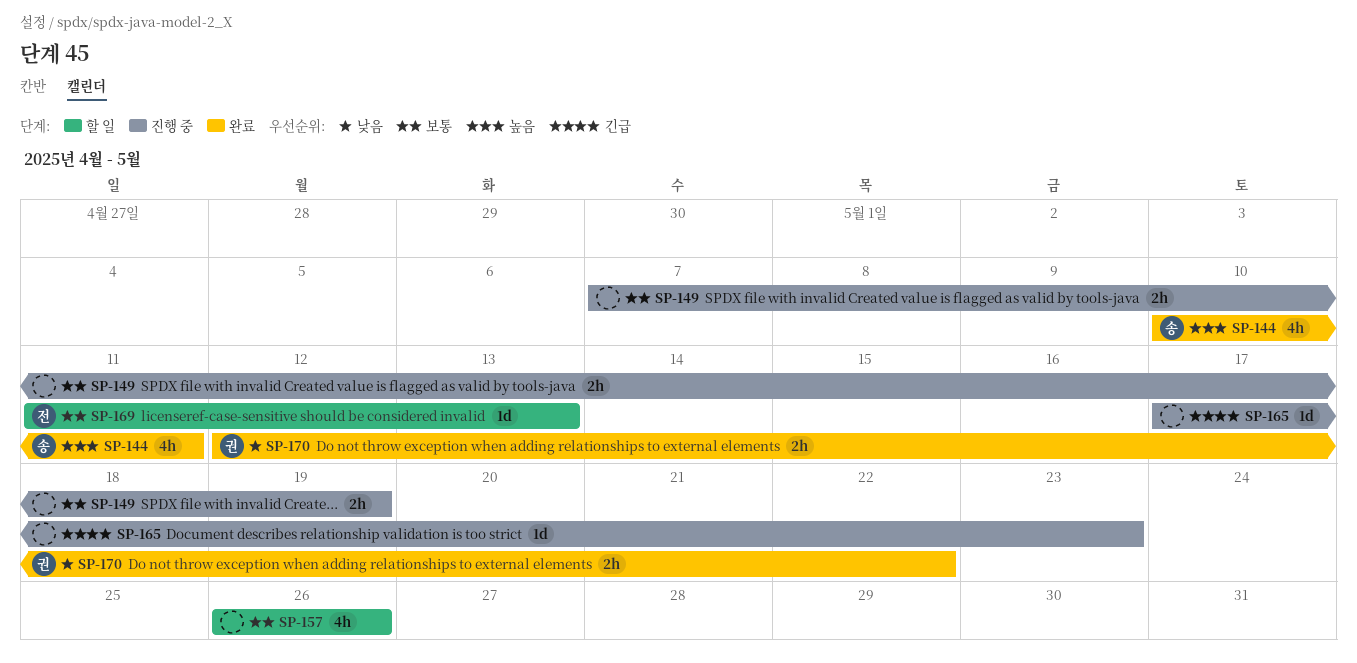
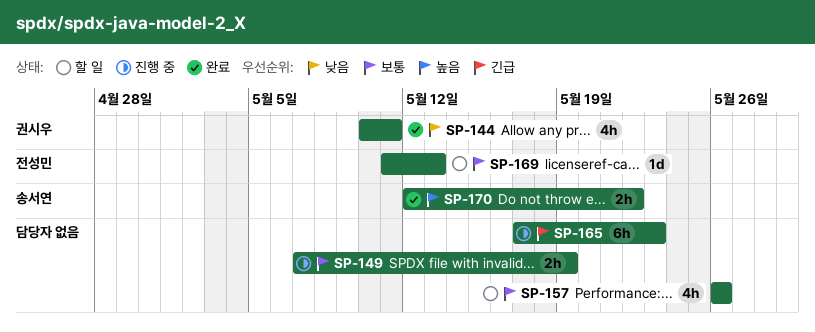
SP-144, owner: 송서연 -> 권시우
SP-144, priority: 높음 -> 낮음
SP-165, estimate: 1d -> 6h
SP-170, owner: 권시우 -> 송서연
SP-170, priority: 낮음 -> 높음

